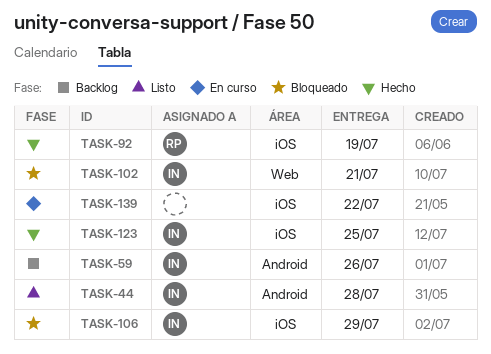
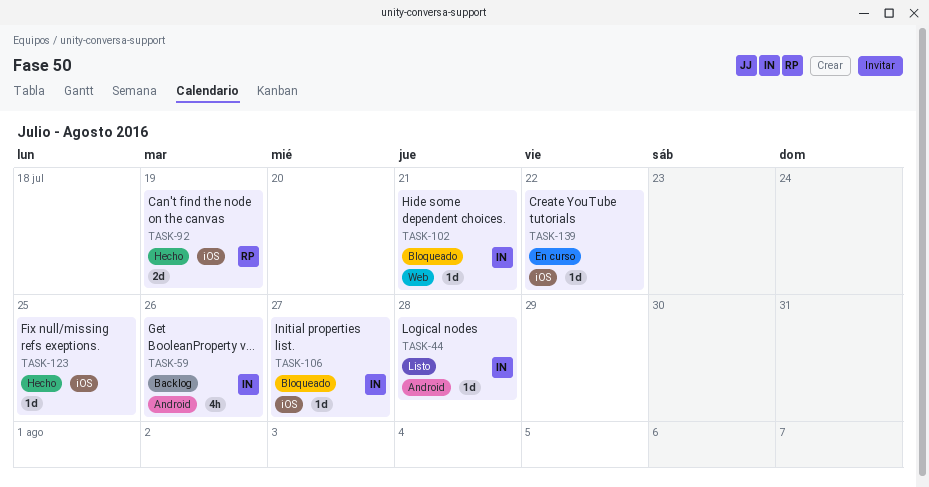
TASK-106, due: Jul 29 -> Jul 27
TASK-123, owner: IN -> none

